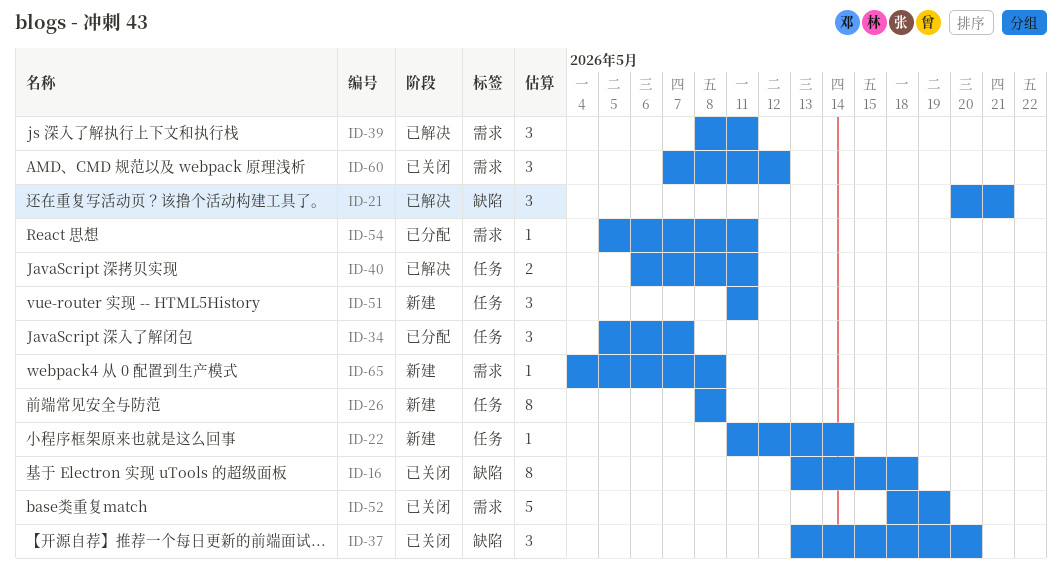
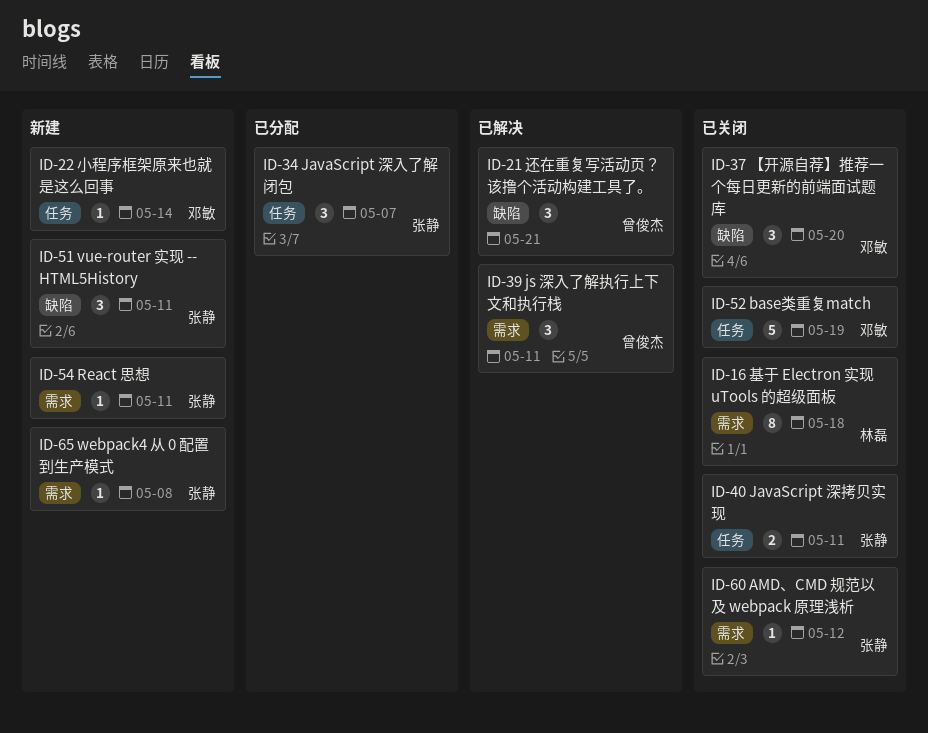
ID-16, label: 缺陷 -> 需求
ID-26: present -> none
ID-40, status: 已解决 -> 已关闭
ID-51, label: 任务 -> 缺陷
ID-52, label: 需求 -> 任务
ID-54, status: 已分配 -> 新建
ID-60, estimate: 3 -> 1

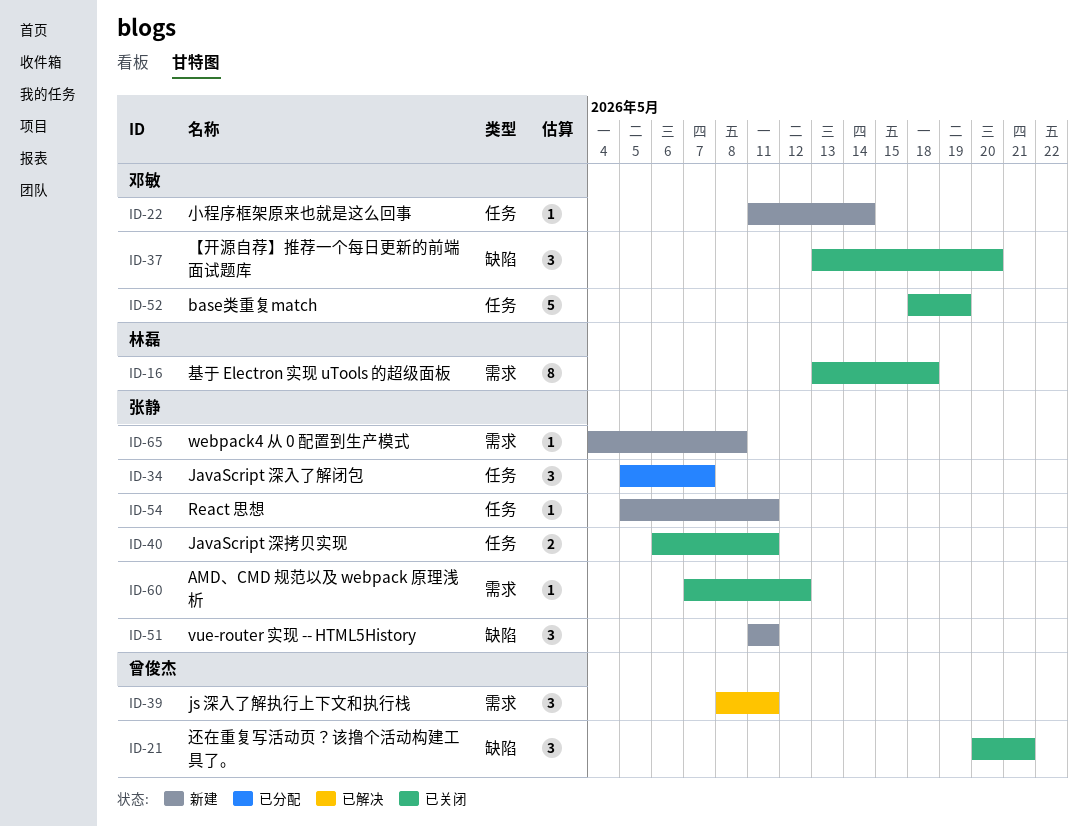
ID-21, status: 已解决 -> 已关闭
ID-54, label: 需求 -> 任务

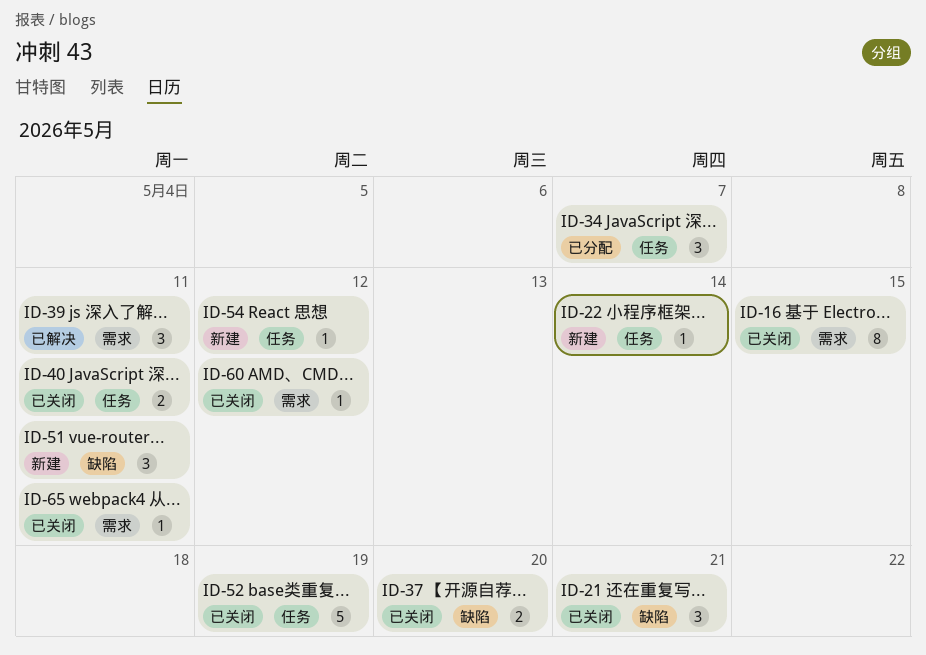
ID-16, due: May 18 -> May 15
ID-37, estimate: 3 -> 2
ID-54, due: May 11 -> May 12
ID-65, status: 新建 -> 已关闭
ID-65, due: May 8 -> May 11

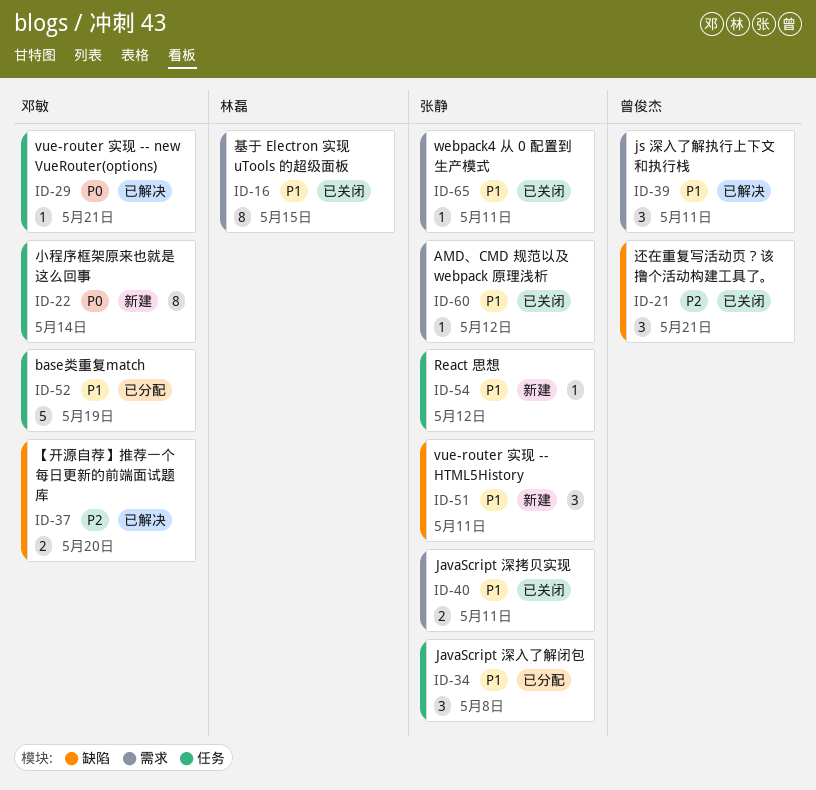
ID-22, estimate: 1 -> 8
ID-29: none -> present
ID-34, due: May 7 -> May 8
ID-37, status: 已关闭 -> 已解决
ID-40, label: 任务 -> 需求
ID-52, status: 已关闭 -> 已分配

